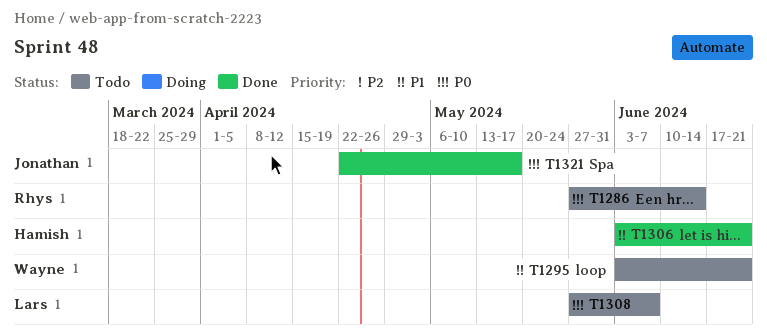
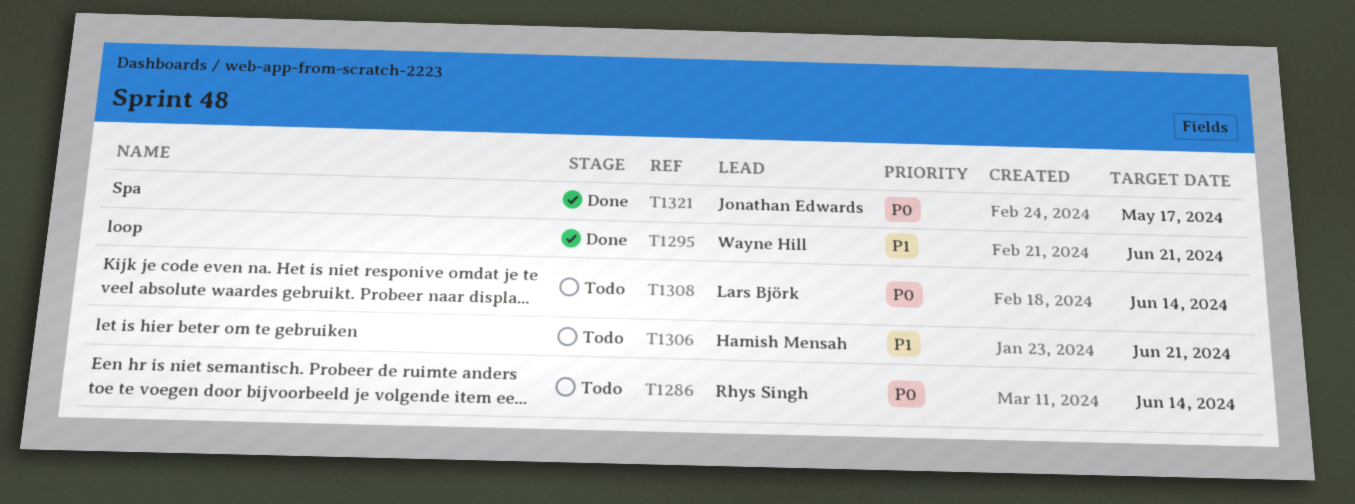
T1295, status: Todo -> Done
T1306, status: Done -> Todo
T1308, due: Jun 7 -> Jun 14

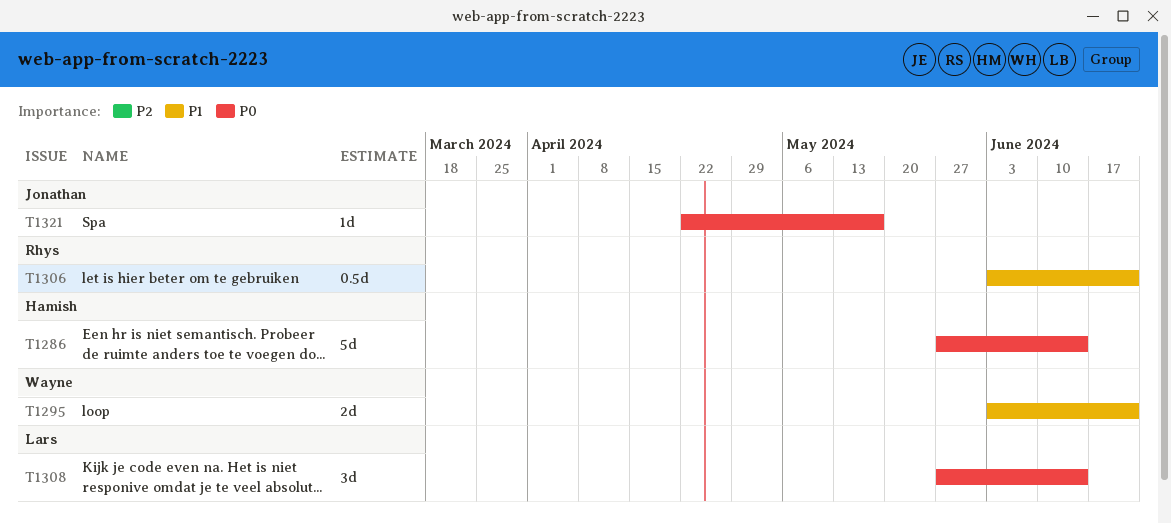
T1286, owner: Rhys Singh -> Hamish Mensah
T1306, owner: Hamish Mensah -> Rhys Singh

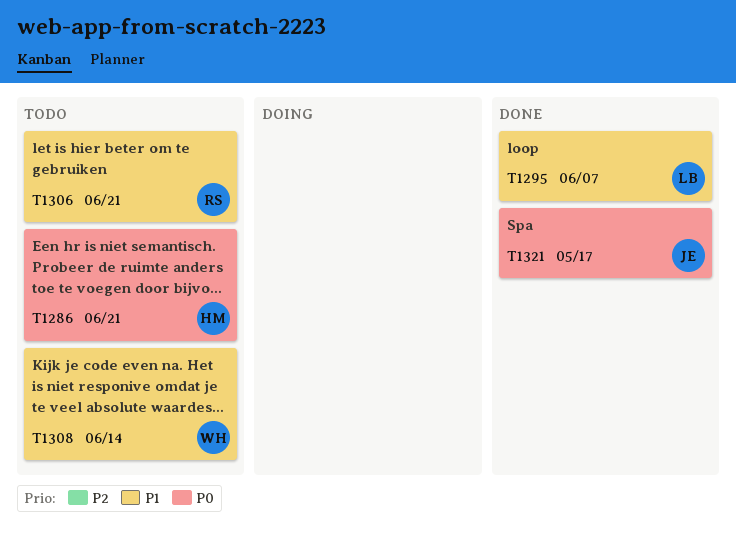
T1286, due: Jun 14 -> Jun 21
T1295, owner: Wayne -> Lars
T1295, due: Jun 21 -> Jun 7
T1308, owner: Lars -> Wayne
T1308, priority: P0 -> P1

